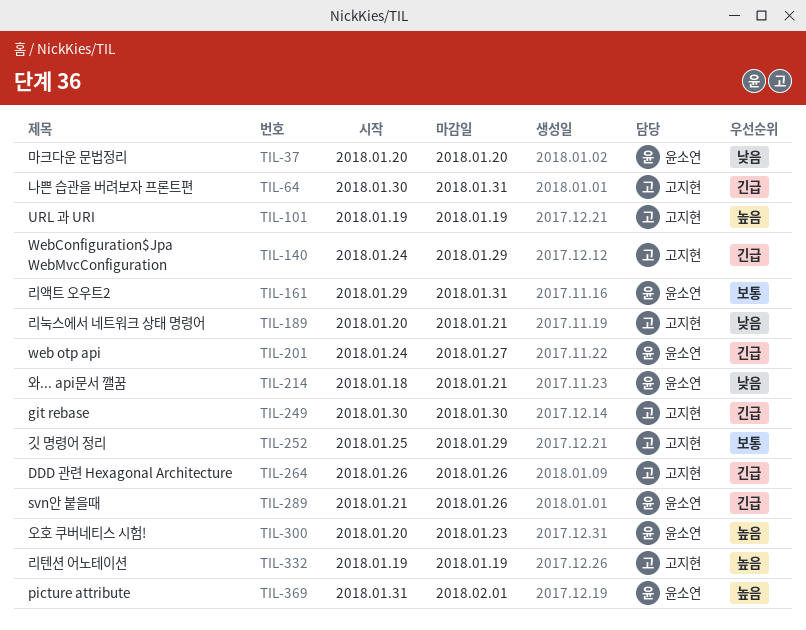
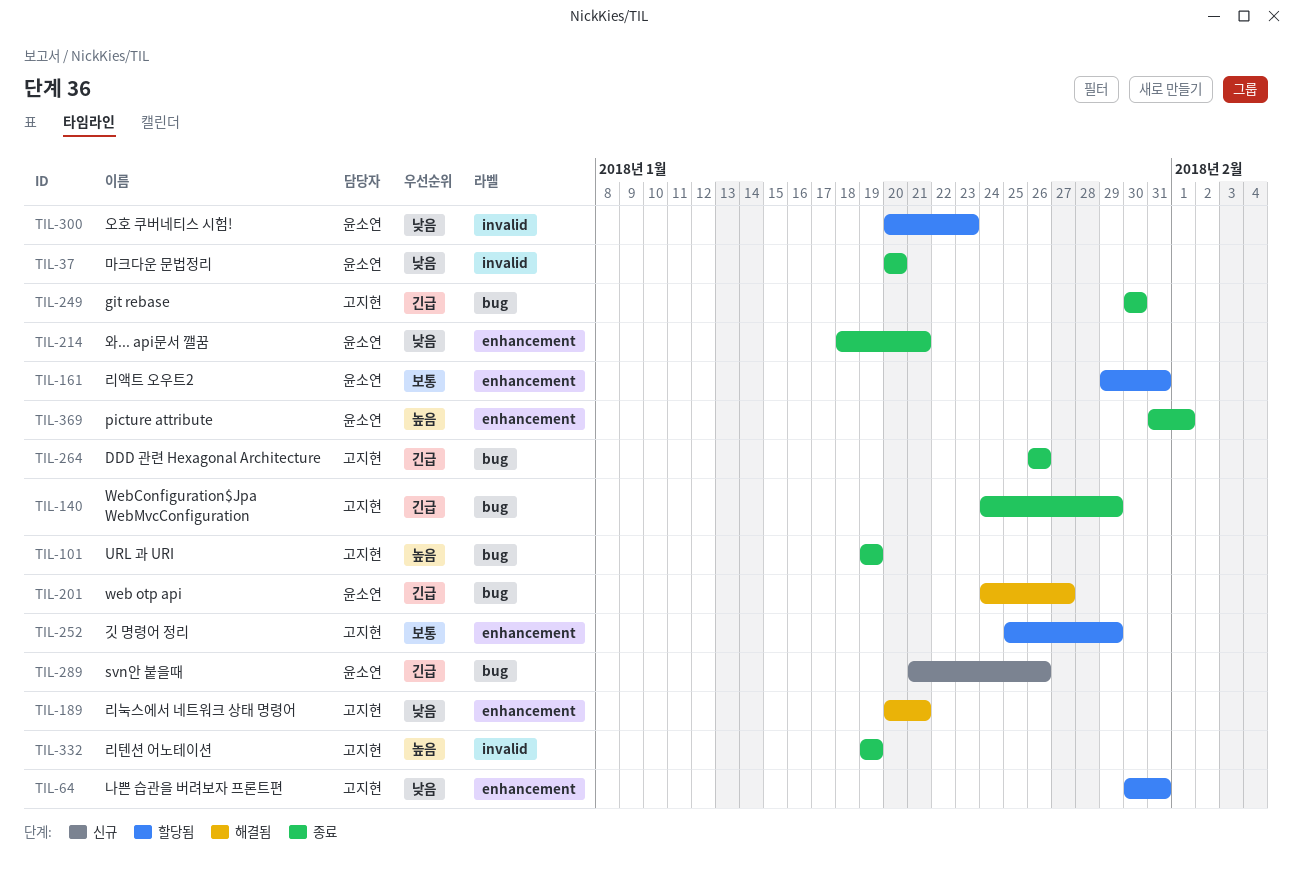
TIL-64, priority: 긴급 -> 낮음
TIL-300, priority: 높음 -> 낮음

